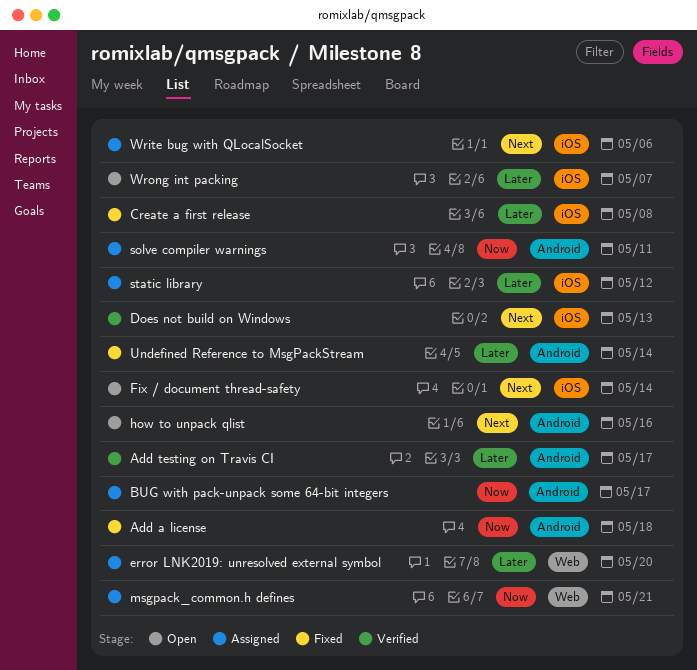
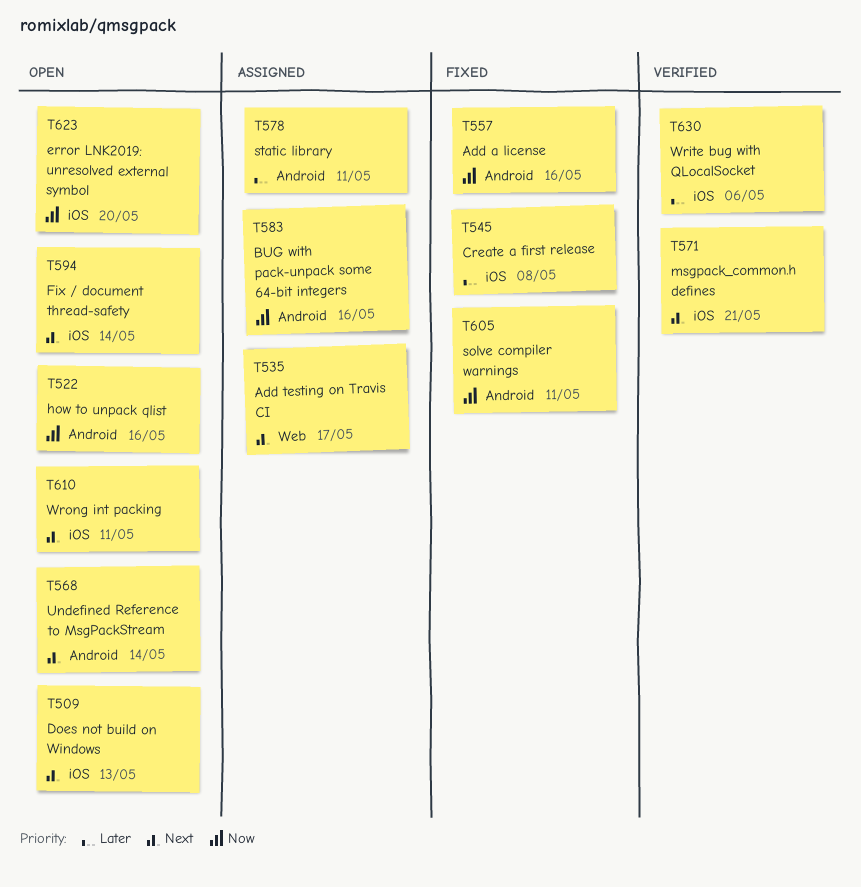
Add a license, due: May 18 -> May 16
Add testing on Travis CI, status: Verified -> Assigned
Add testing on Travis CI, priority: Later -> Next
Add testing on Travis CI, label: Android -> Web
BUG with pack-unpack some 64-bit integers, due: May 17 -> May 16
Does not build on Windows, status: Verified -> Open
error LNK2019: unresolved external symbol, status: Assigned -> Open
error LNK2019: unresolved external symbol, priority: Later -> Now
error LNK2019: unresolved external symbol, label: Web -> iOS
how to unpack qlist, priority: Next -> Now
msgpack_common.h defines, status: Assigned -> Verified
msgpack_common.h defines, priority: Now -> Next
msgpack_common.h defines, label: Web -> iOS
solve compiler warnings, status: Assigned -> Fixed
static library, label: iOS -> Android
static library, due: May 12 -> May 11
Undefined Reference to MsgPackStream, status: Fixed -> Open
Undefined Reference to MsgPackStream, priority: Later -> Next
Write bug with QLocalSocket, status: Assigned -> Verified
Write bug with QLocalSocket, priority: Next -> Later
Wrong int packing, priority: Later -> Next
Wrong int packing, due: May 7 -> May 11

